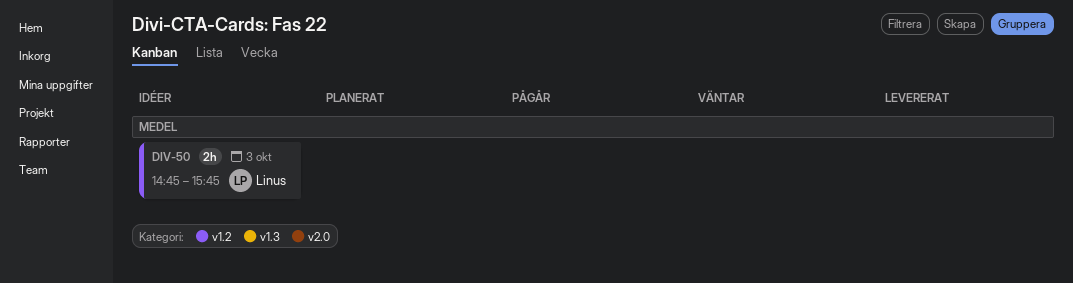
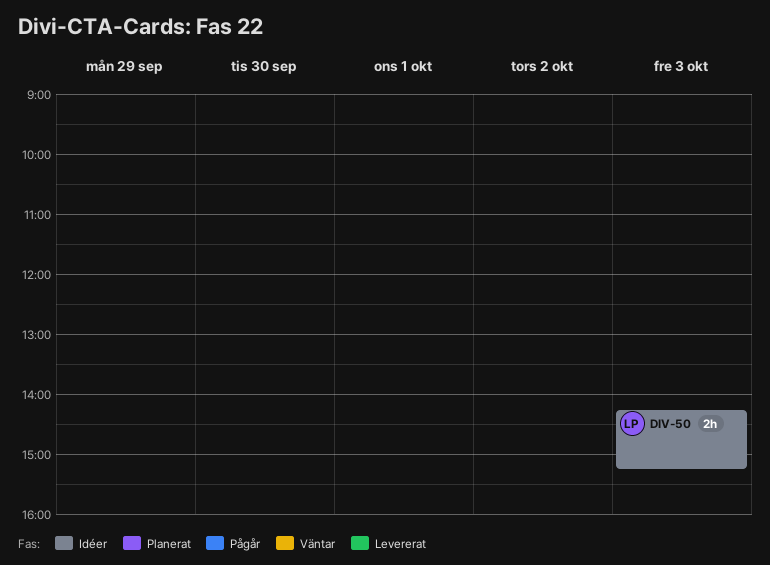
DIV-50, begins: 14:45 -> 14:15
DIV-50, ends: 15:45 -> 15:15

